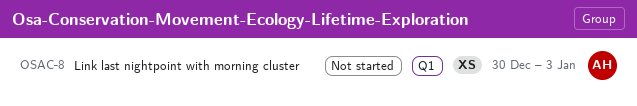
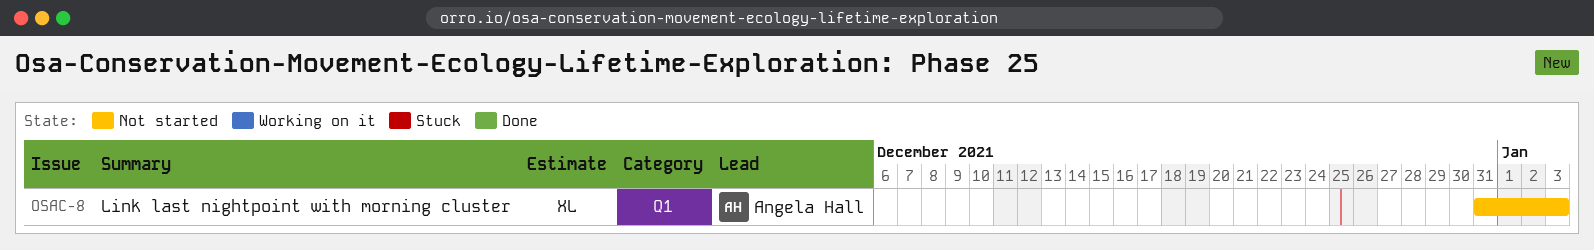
OSAC-8, estimate: XS -> XL
OSAC-8, start: Dec 30 -> Dec 31

